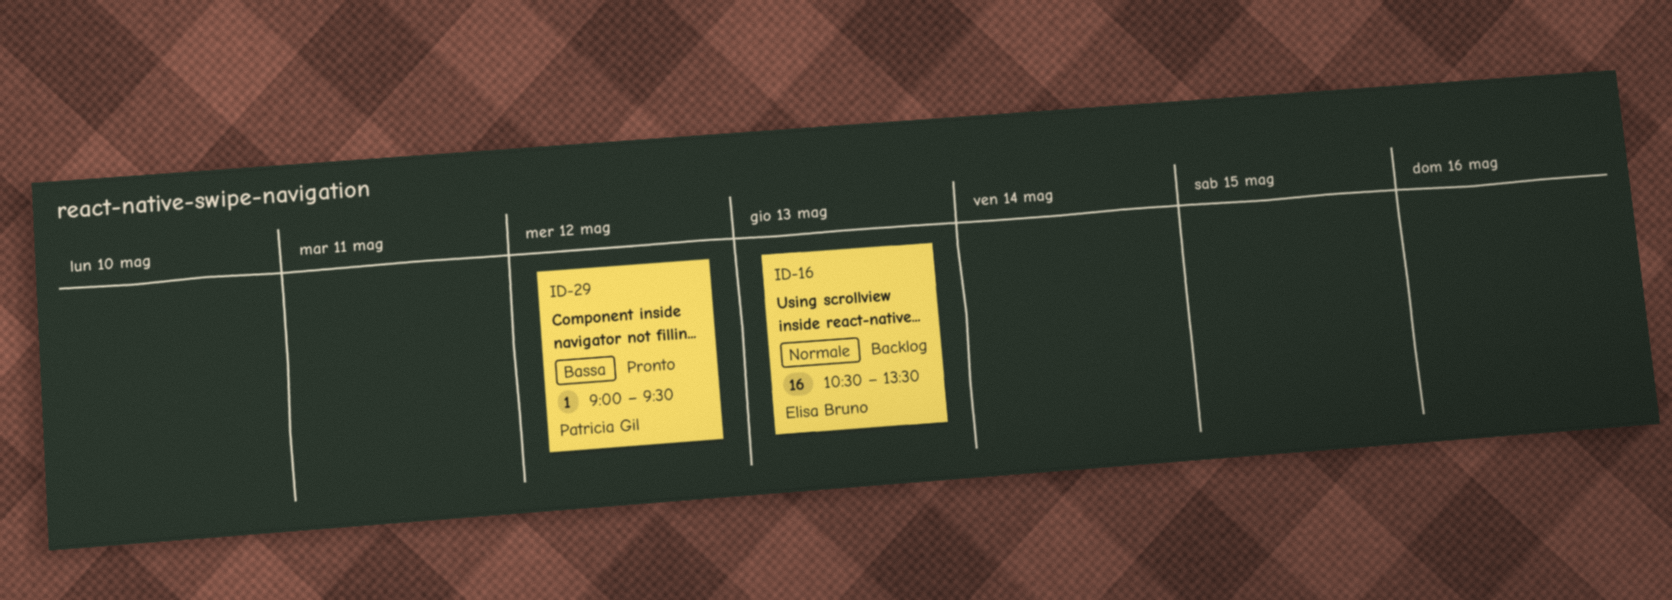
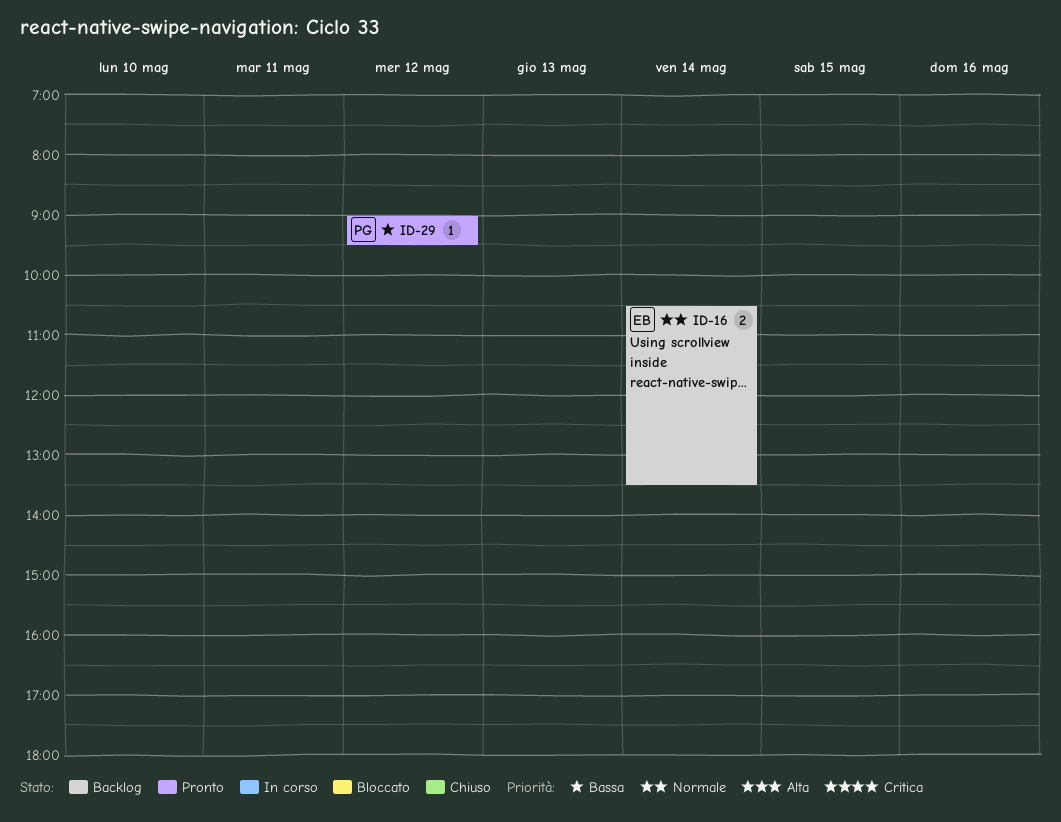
ID-16, estimate: 16 -> 2
ID-16, day: May 13 -> May 14

